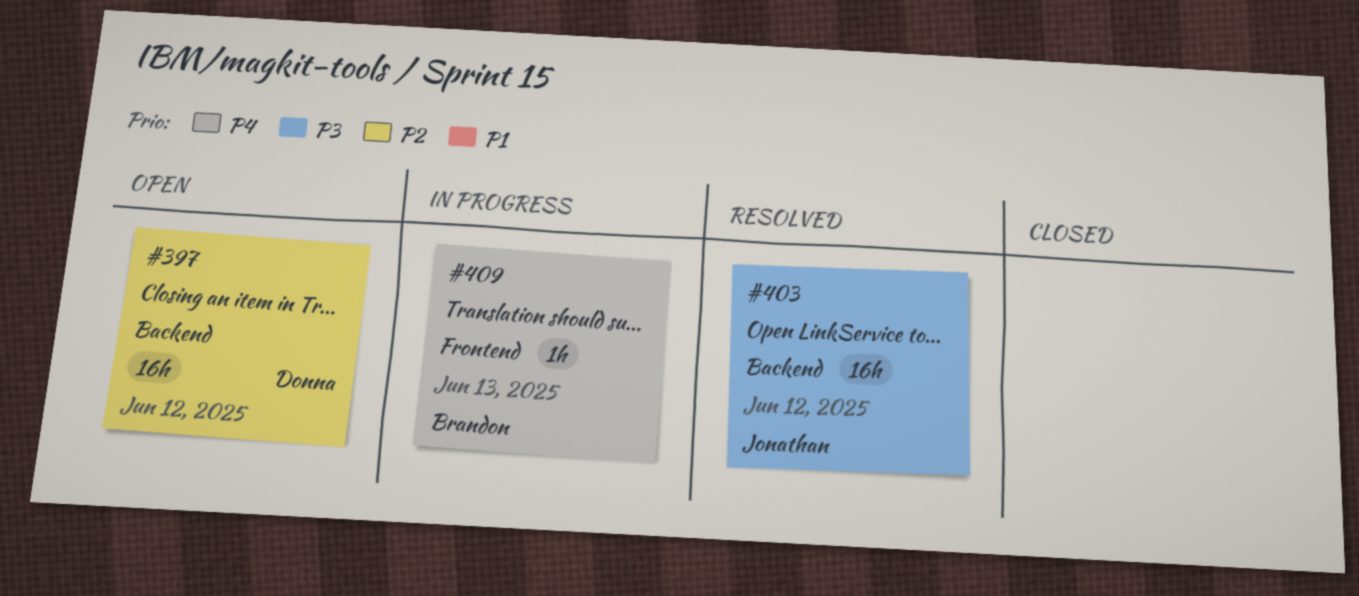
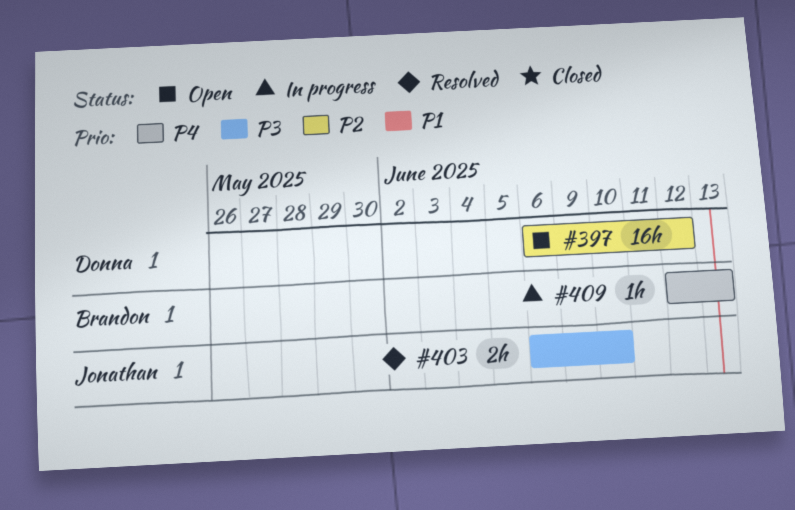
#403, estimate: 16h -> 2h
#403, due: Jun 12 -> Jun 10

